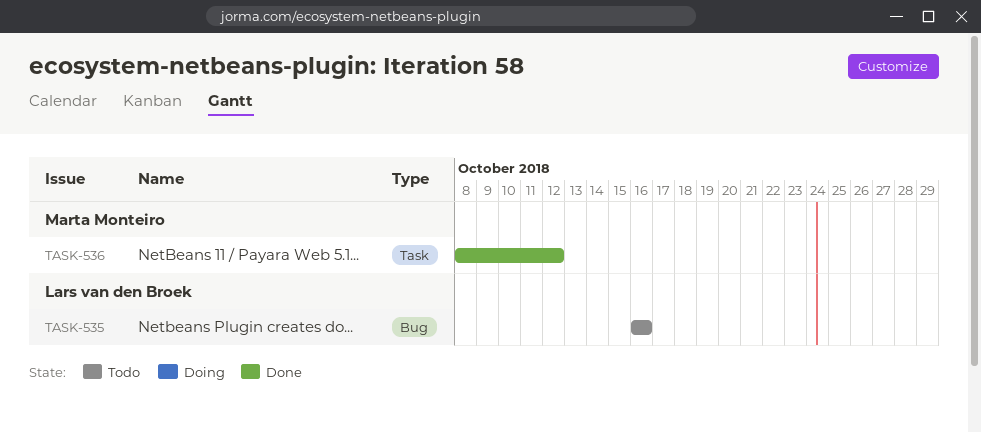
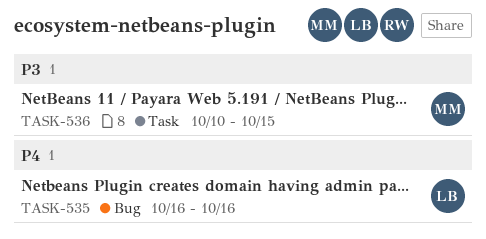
TASK-536, start: Oct 8 -> Oct 10
TASK-536, due: Oct 12 -> Oct 15

